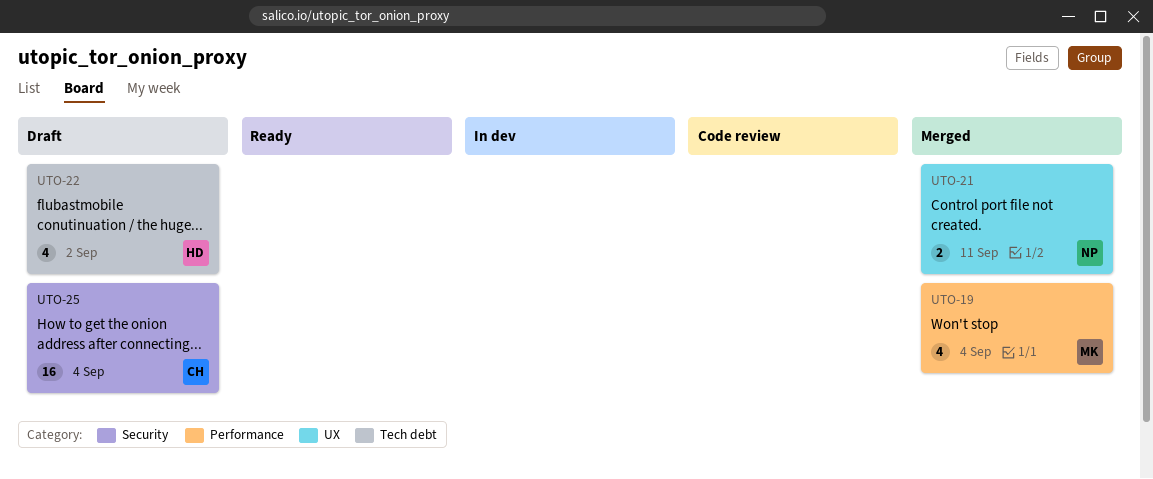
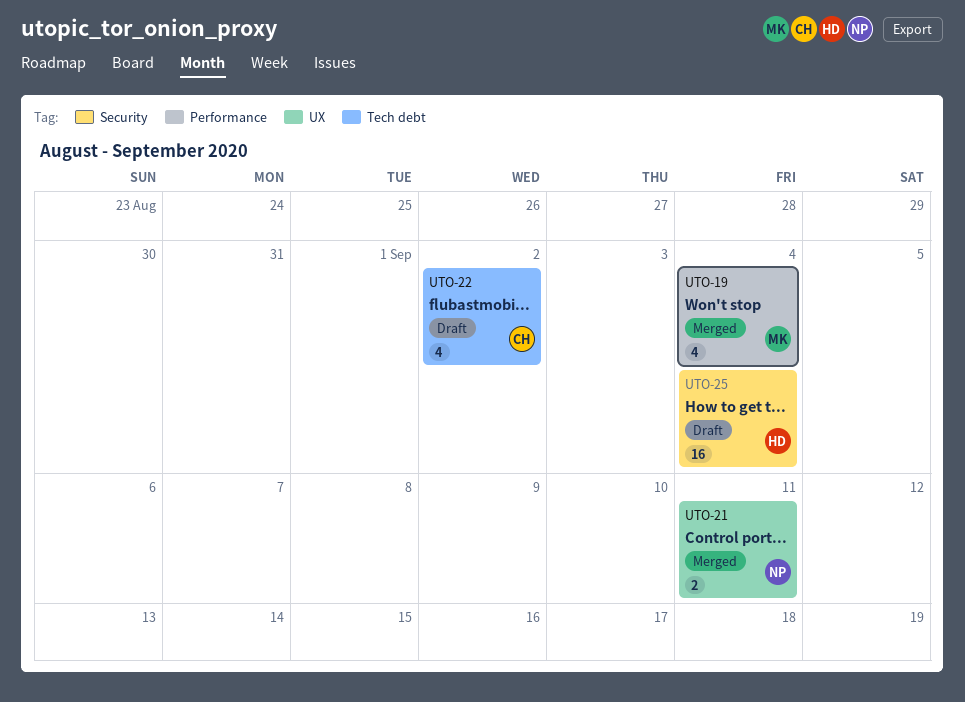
UTO-22, owner: HD -> CH
UTO-25, owner: CH -> HD

